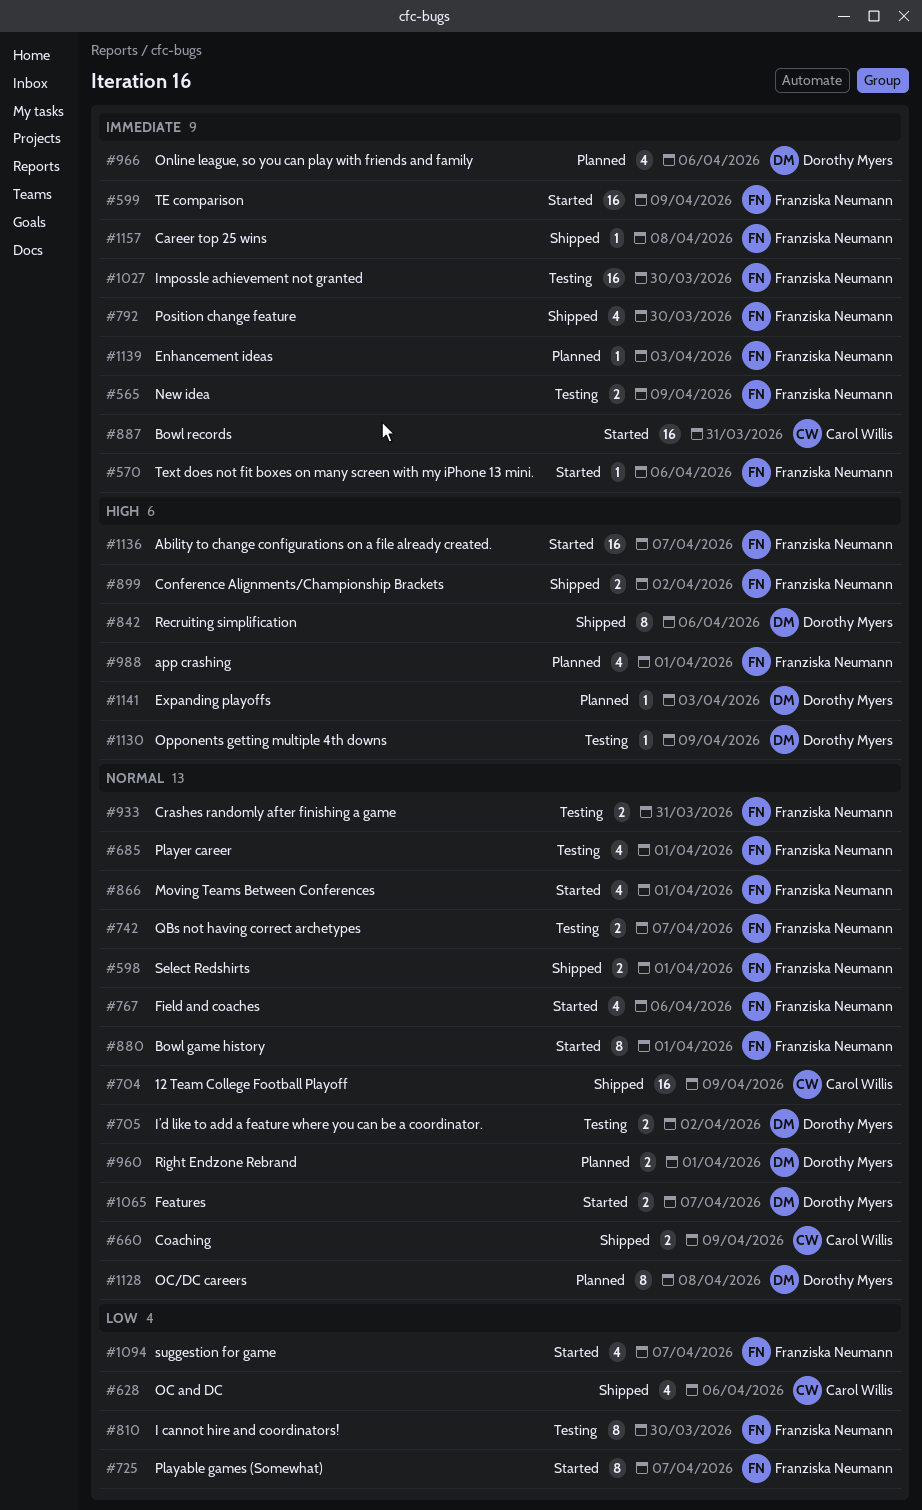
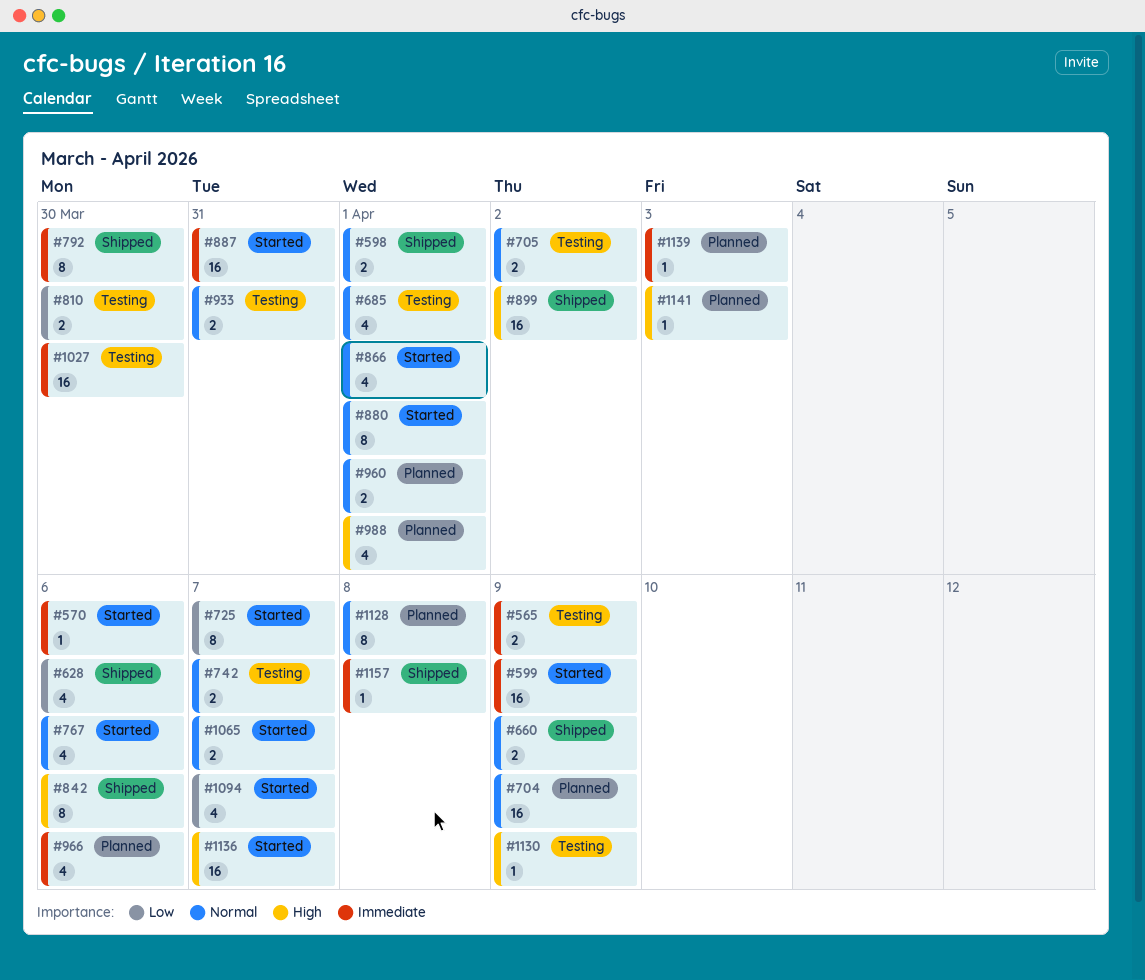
#704, status: Shipped -> Planned
#792, estimate: 4 -> 8
#810, estimate: 8 -> 2
#899, estimate: 2 -> 16

